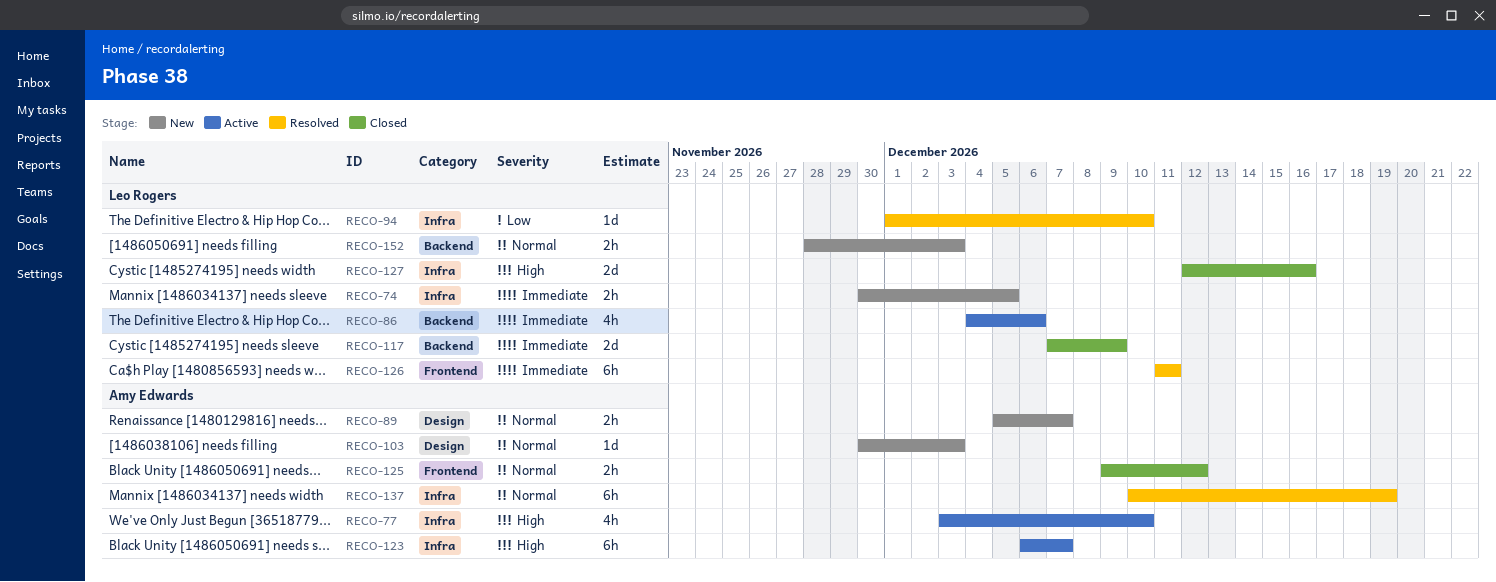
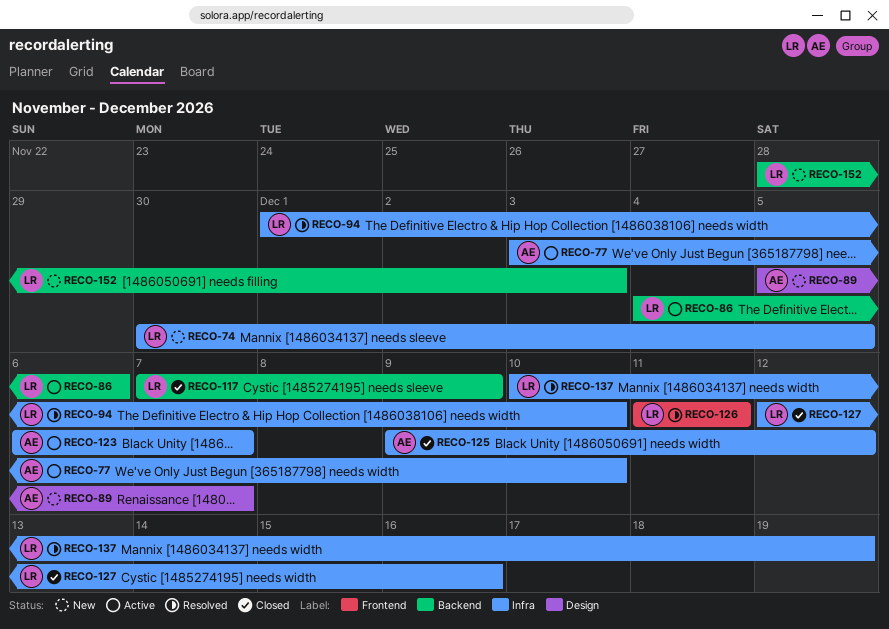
RECO-103: present -> none
RECO-125, label: Frontend -> Infra
RECO-137, owner: Amy Edwards -> Leo Rogers

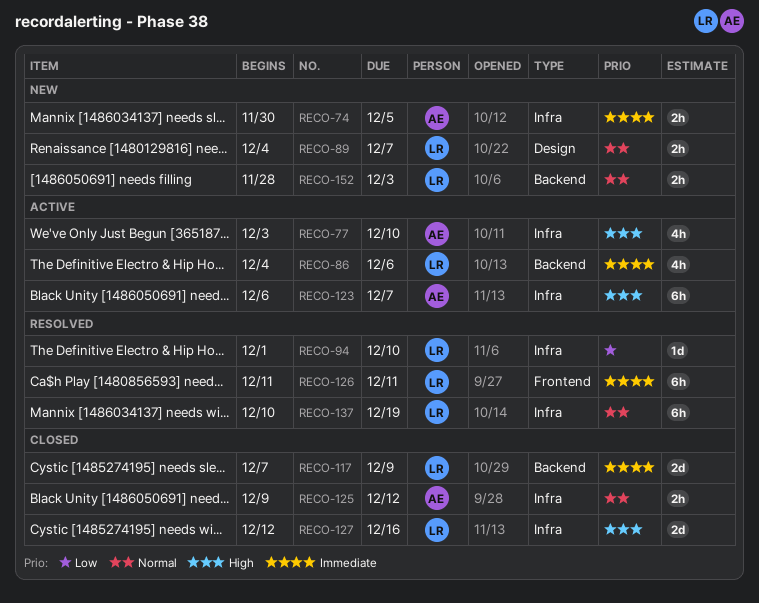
RECO-74, owner: LR -> AE
RECO-89, owner: AE -> LR
RECO-89, start: Dec 5 -> Dec 4

